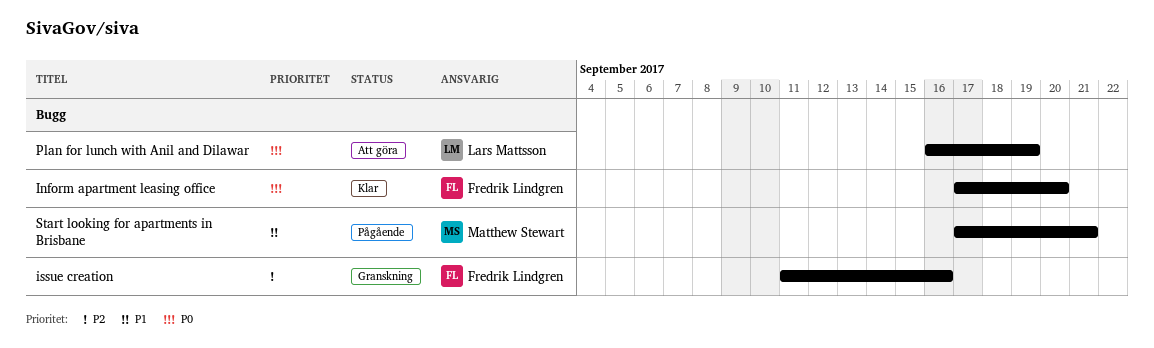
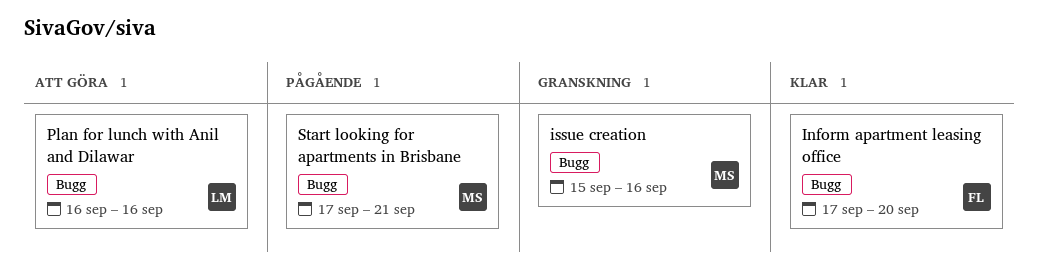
issue creation, owner: Fredrik Lindgren -> Matthew Stewart
issue creation, start: Sep 11 -> Sep 15
Plan for lunch with Anil and Dilawar, due: Sep 19 -> Sep 16

